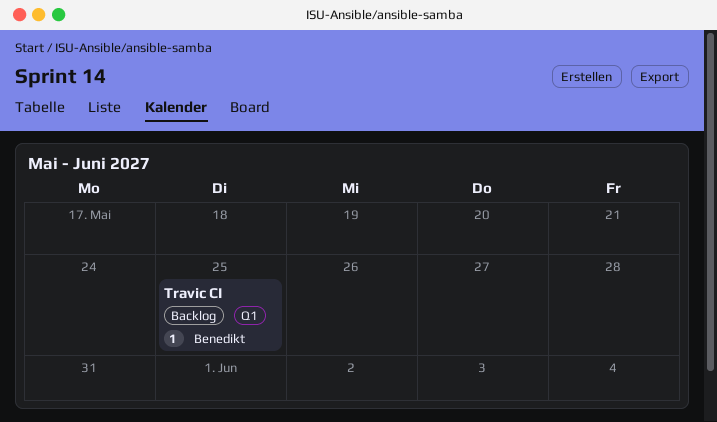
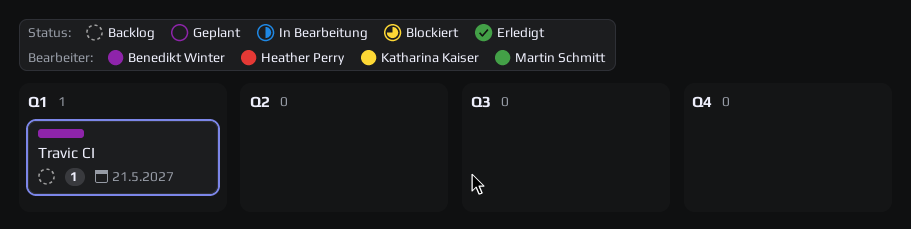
Travic CI, due: May 25 -> May 21

